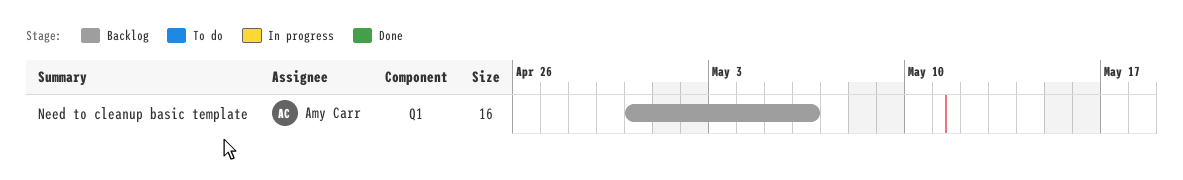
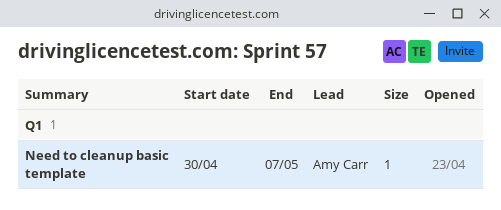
Need to cleanup basic template, estimate: 16 -> 1
Need to cleanup basic template, due: May 6 -> May 7

